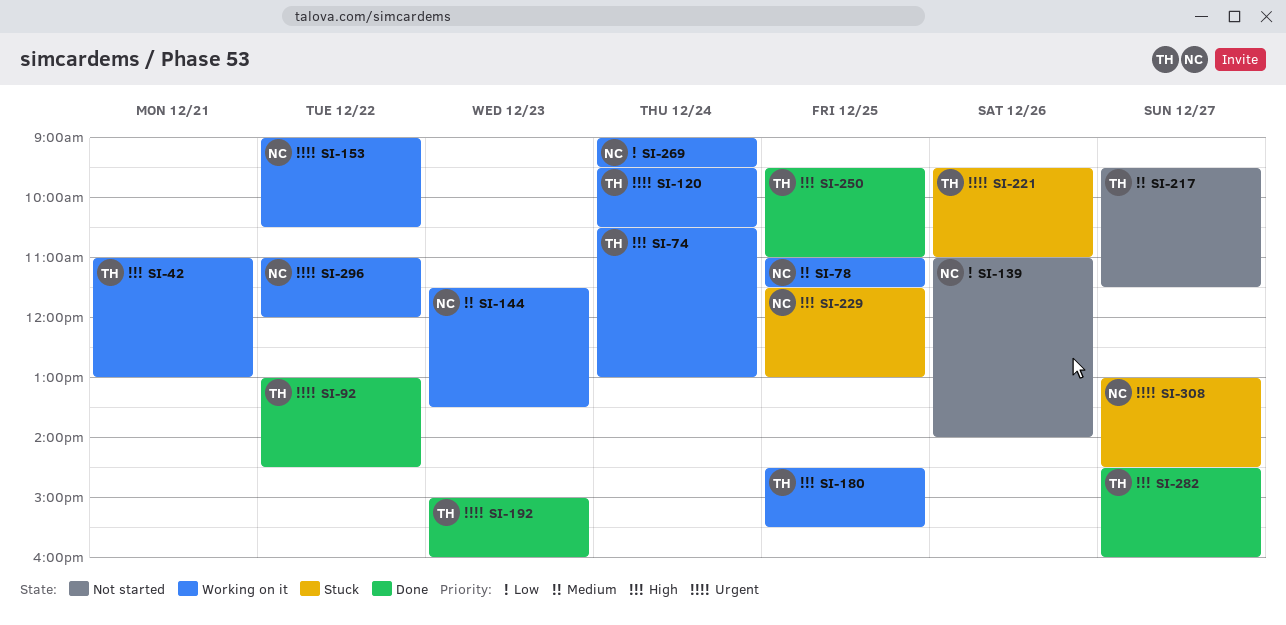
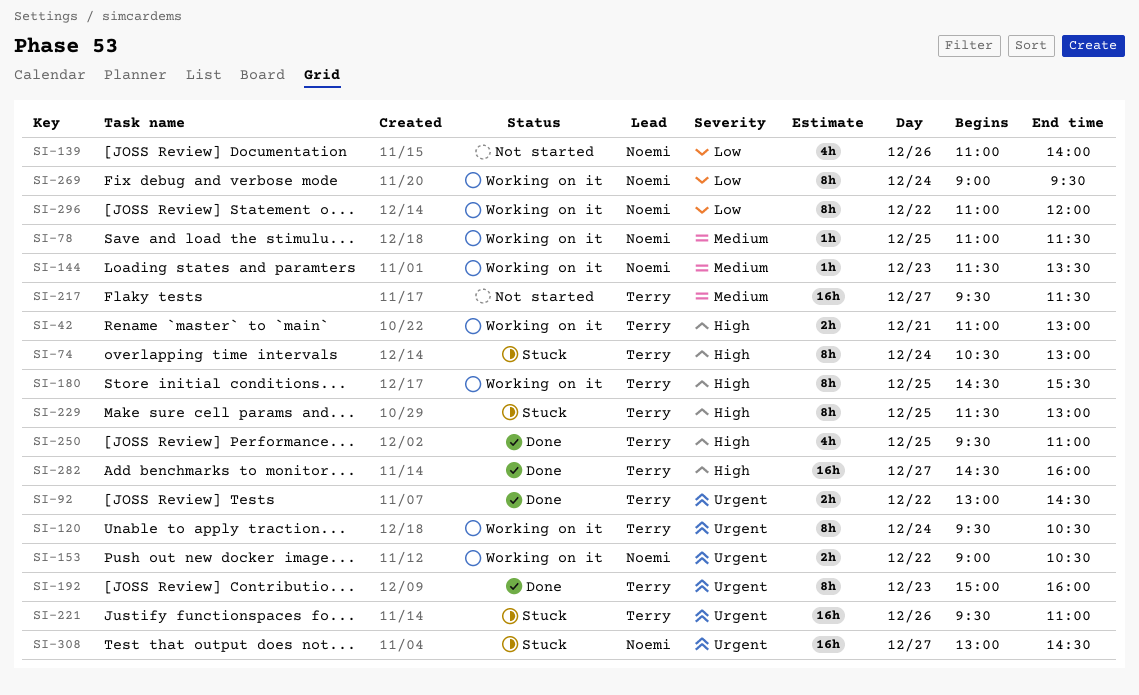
SI-74, status: Working on it -> Stuck
SI-229, owner: Noemi -> Terry
SI-296, priority: Urgent -> Low

